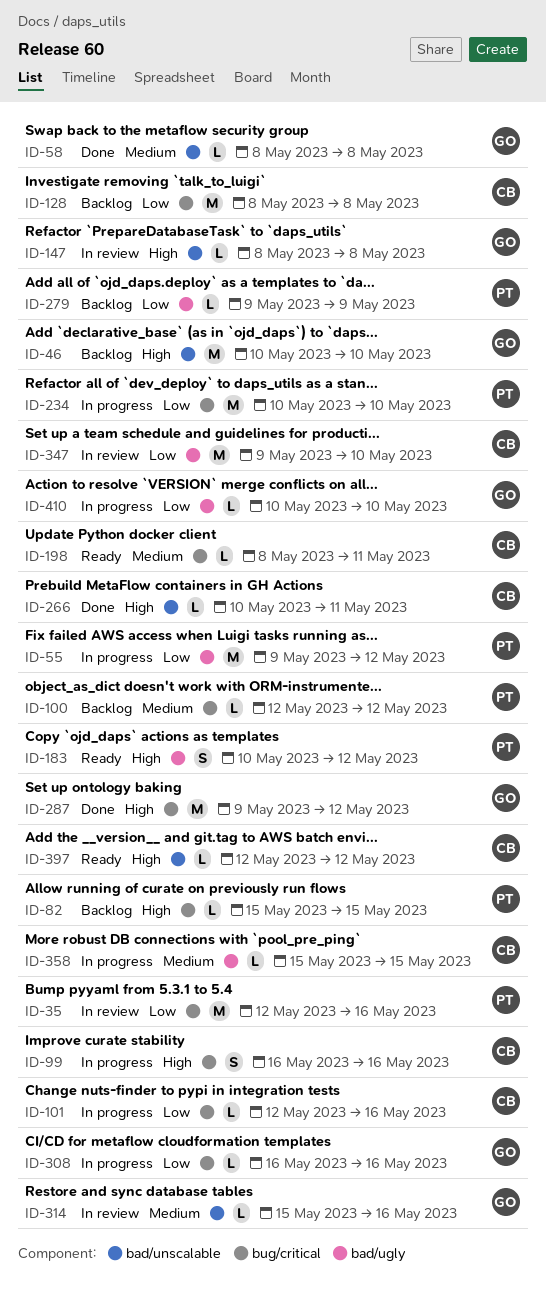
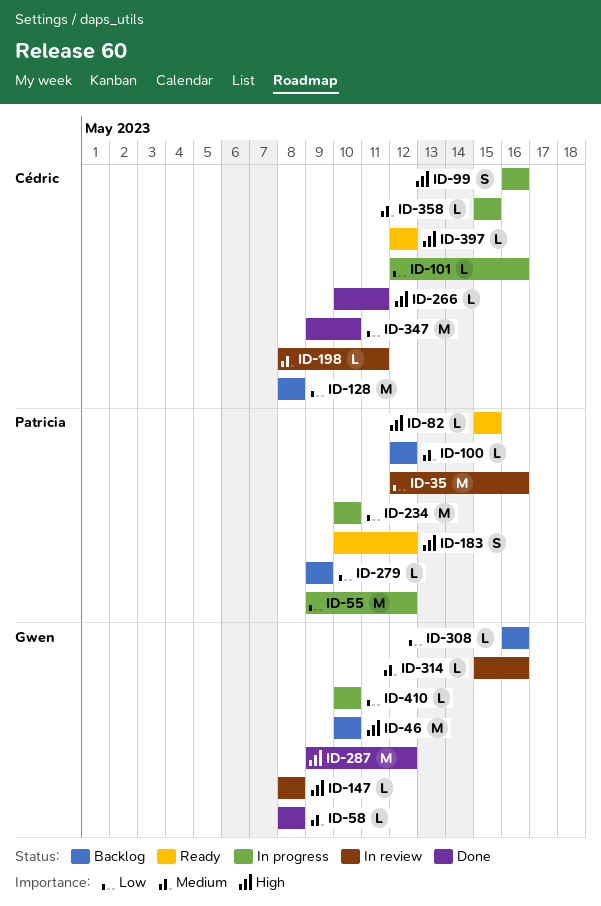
ID-82, status: Backlog -> Ready
ID-198, status: Ready -> In review
ID-308, status: In progress -> Backlog
ID-347, status: In review -> Done

